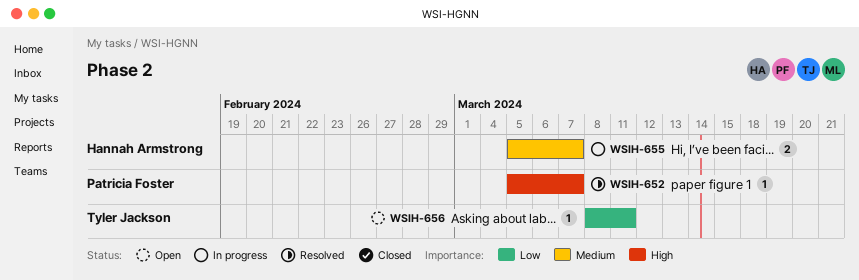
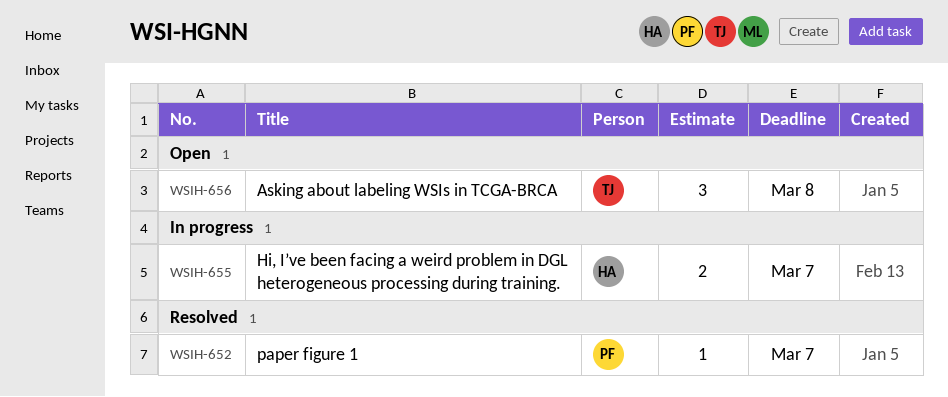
WSIH-656, estimate: 1 -> 3
WSIH-656, due: Mar 11 -> Mar 8

